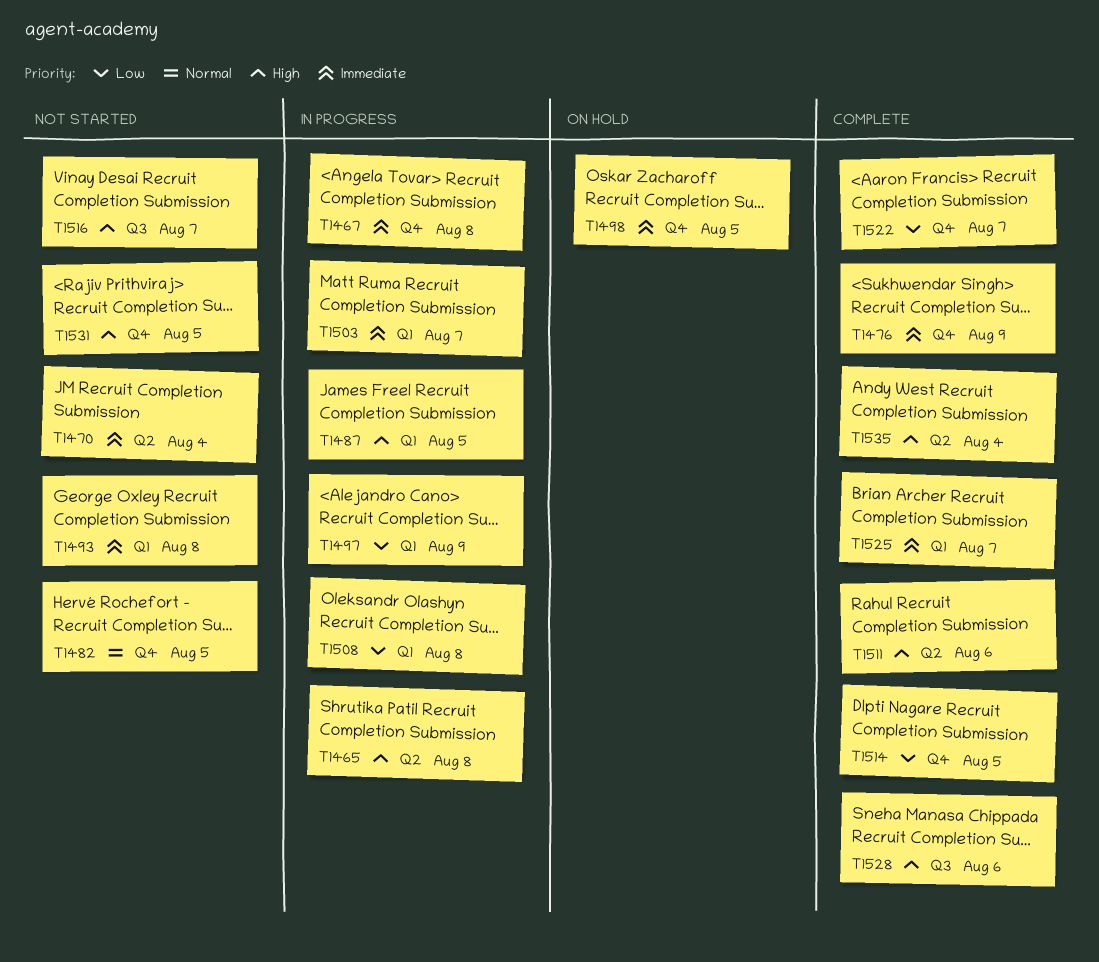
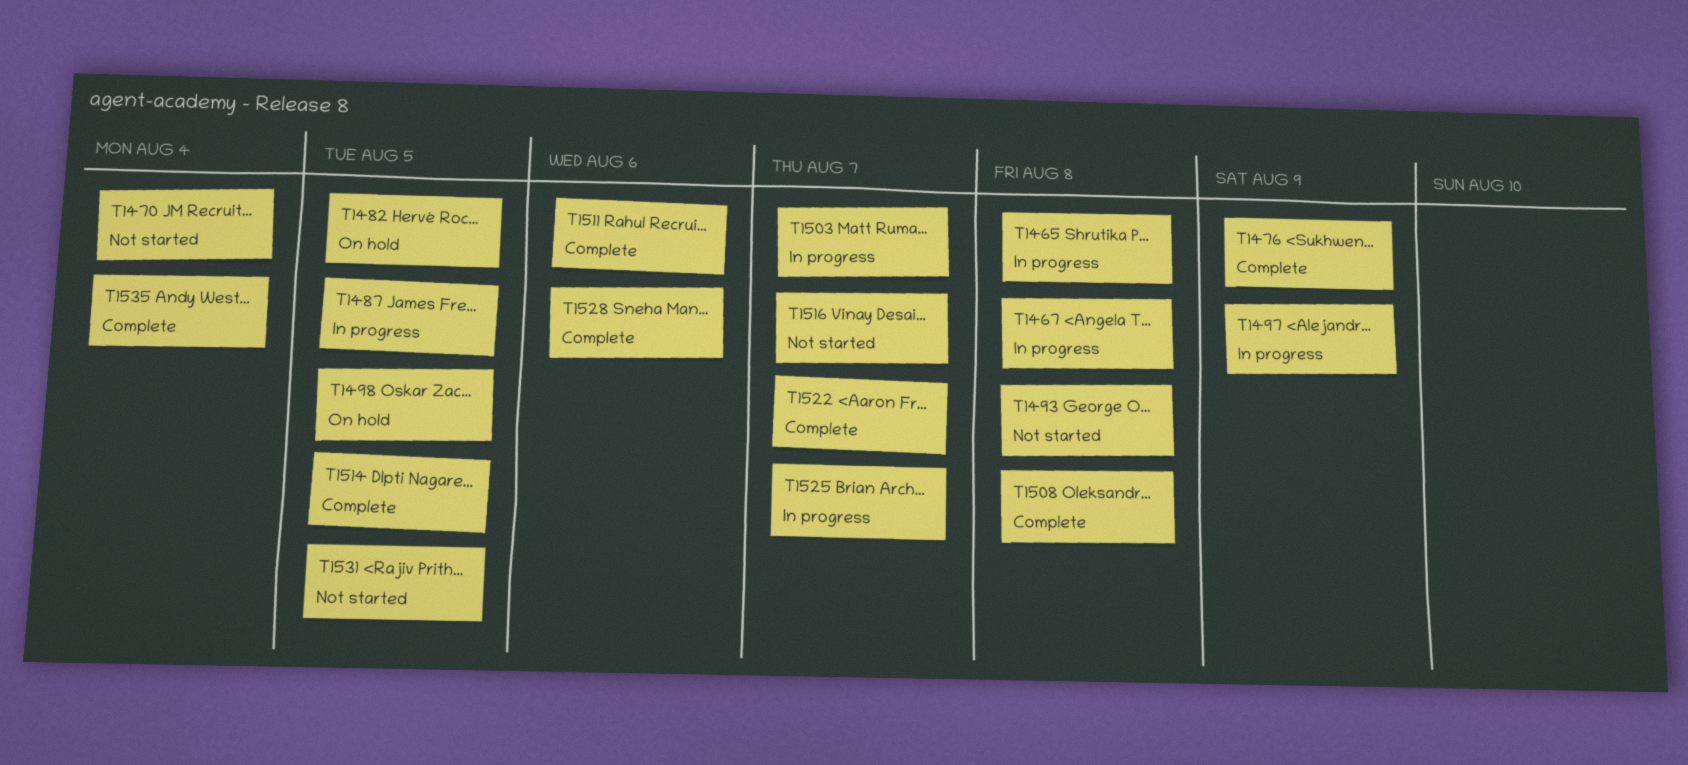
T1482, status: Not started -> On hold
T1508, status: In progress -> Complete
T1525, status: Complete -> In progress

